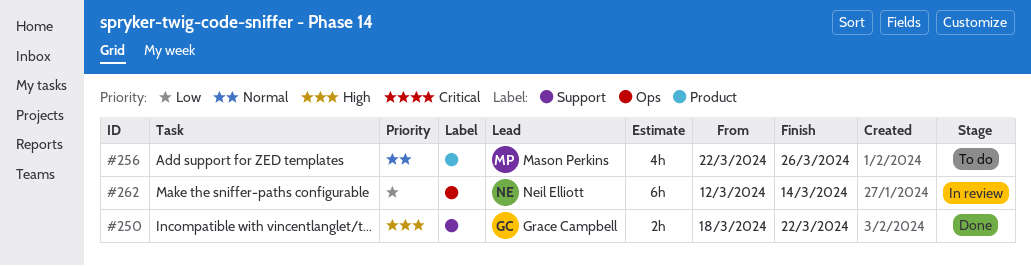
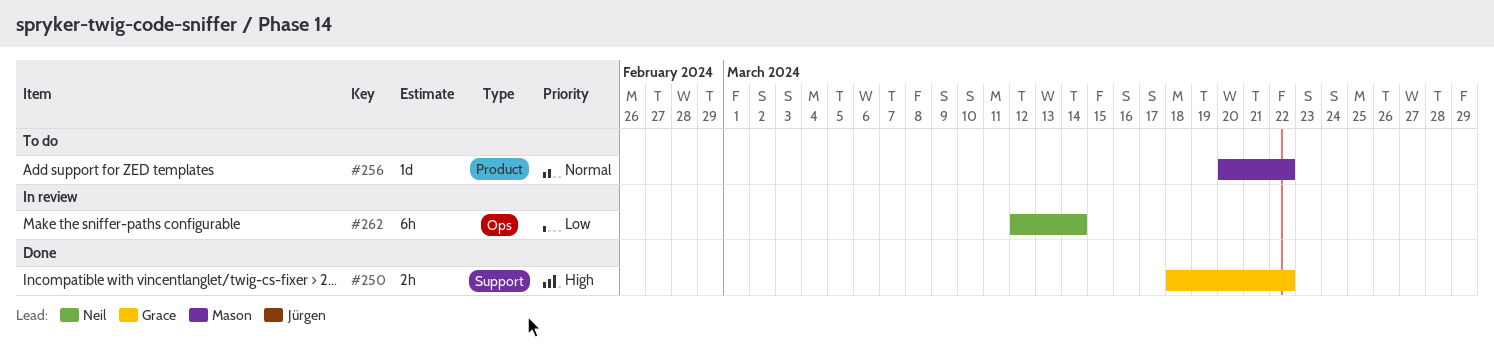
#256, estimate: 4h -> 1d
#256, start: Mar 22 -> Mar 20
#256, due: Mar 26 -> Mar 22

